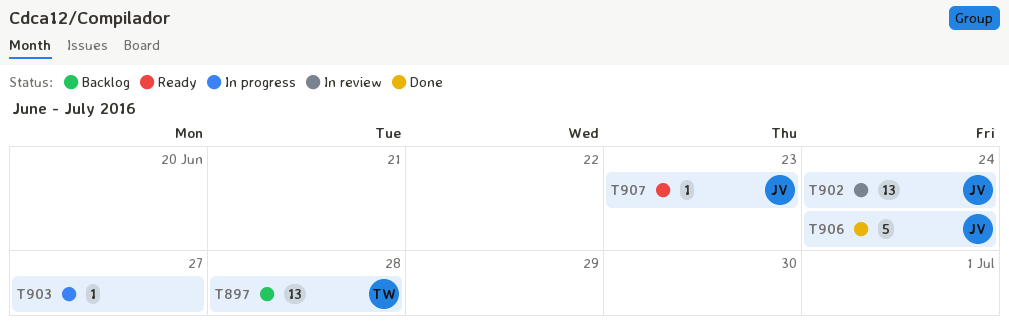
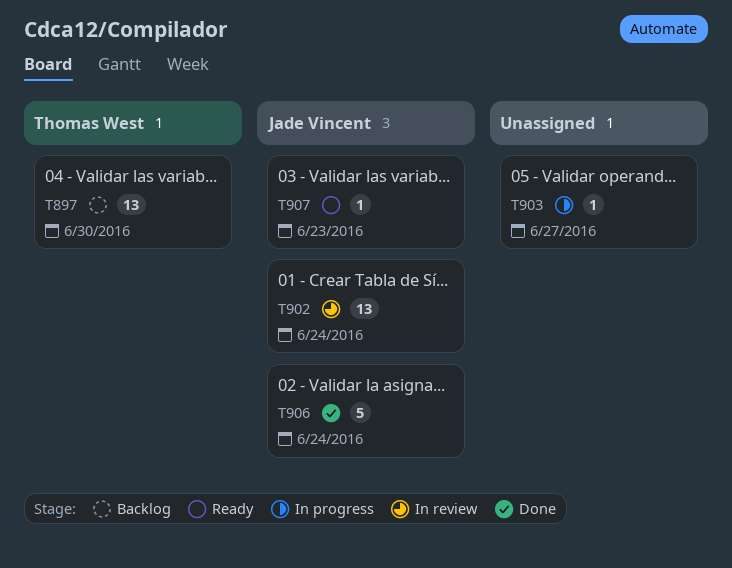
T897, due: Jun 28 -> Jun 30

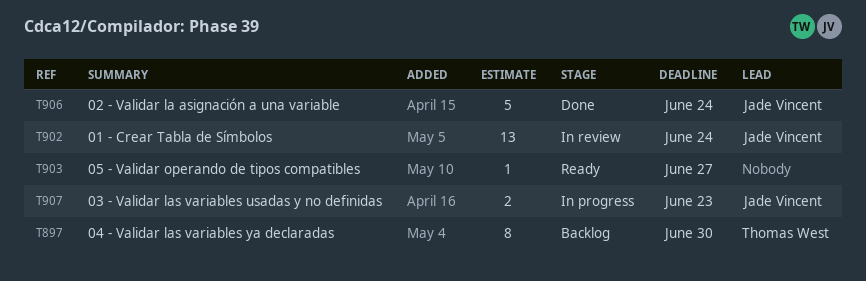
T897, estimate: 13 -> 8
T903, status: In progress -> Ready
T907, status: Ready -> In progress
T907, estimate: 1 -> 2

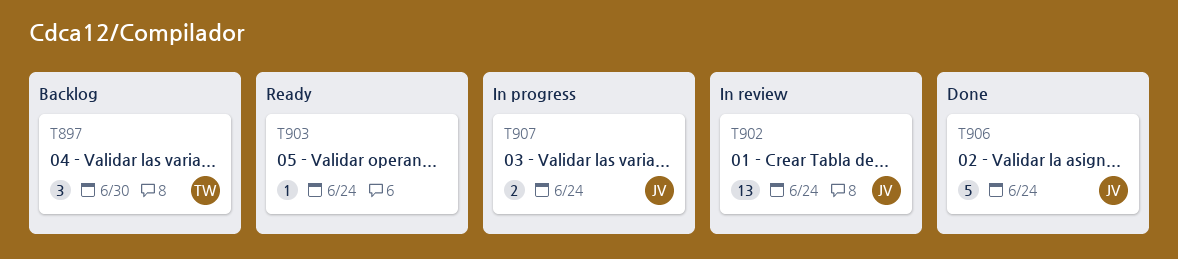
T897, estimate: 8 -> 3
T903, due: Jun 27 -> Jun 24
T907, due: Jun 23 -> Jun 24

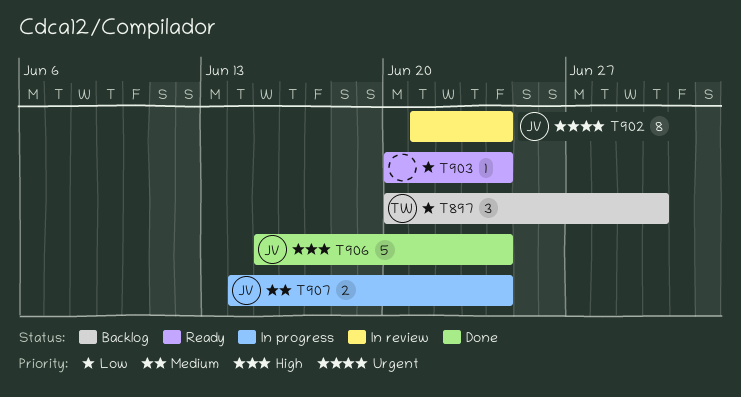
T902, estimate: 13 -> 8

